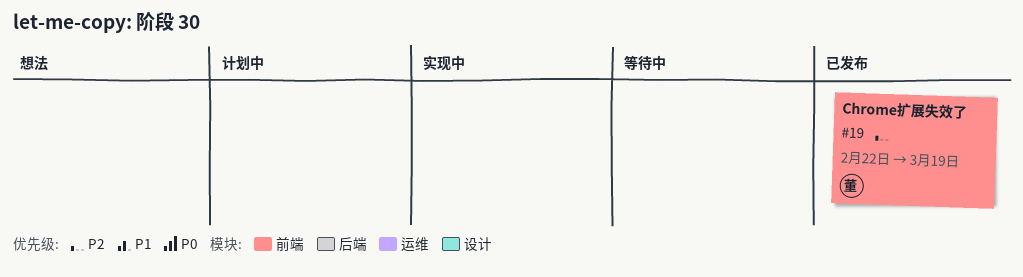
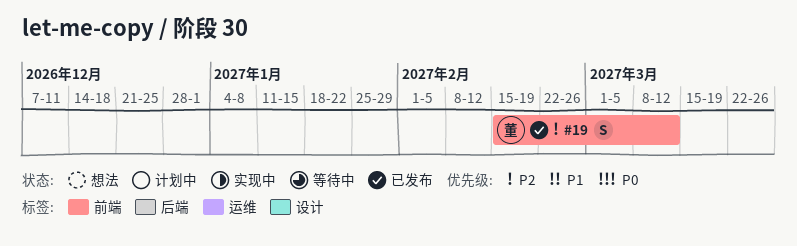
#19, start: Feb 22 -> Feb 15
#19, due: Mar 19 -> Mar 12

